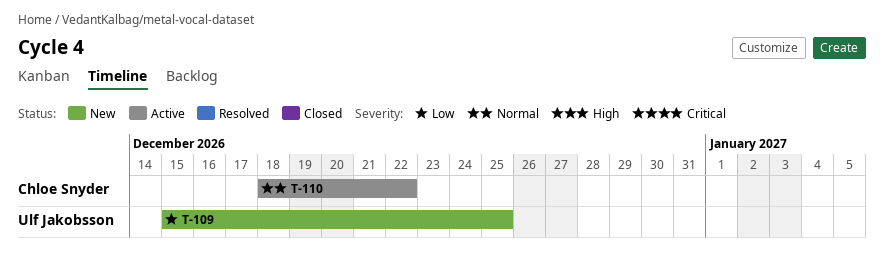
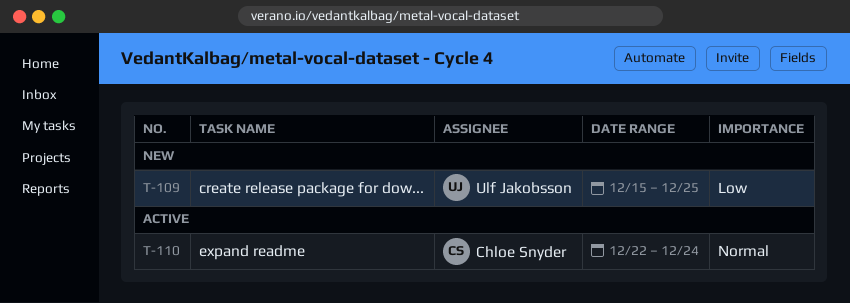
T-110, start: Dec 18 -> Dec 22
T-110, due: Dec 22 -> Dec 24

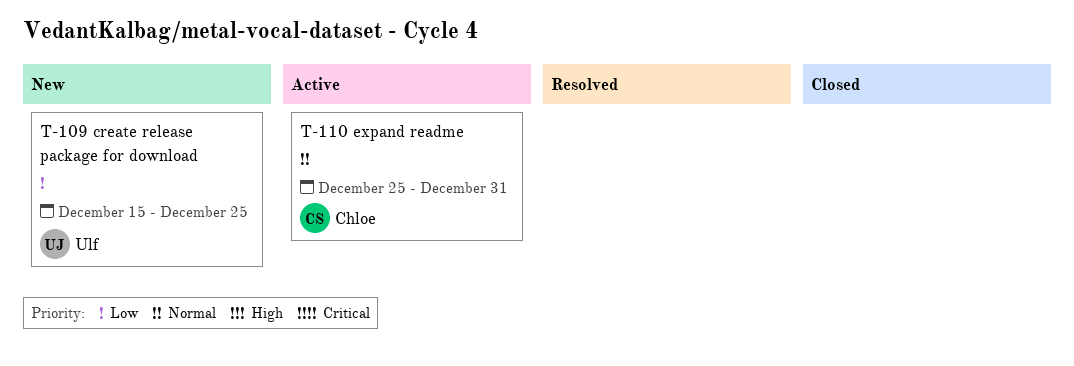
T-110, start: Dec 22 -> Dec 25
T-110, due: Dec 24 -> Dec 31

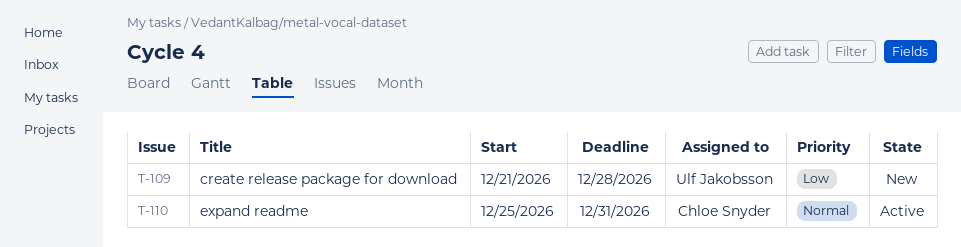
T-109, start: Dec 15 -> Dec 21
T-109, due: Dec 25 -> Dec 28

